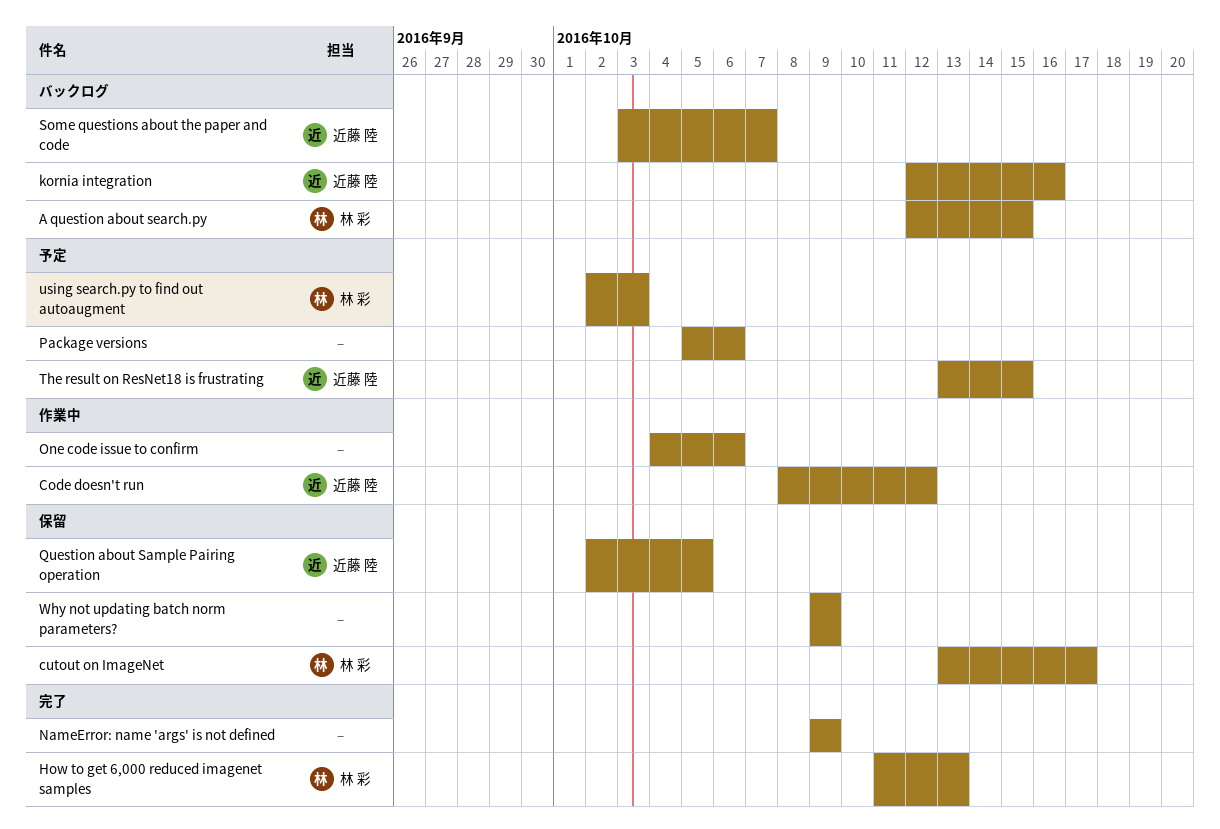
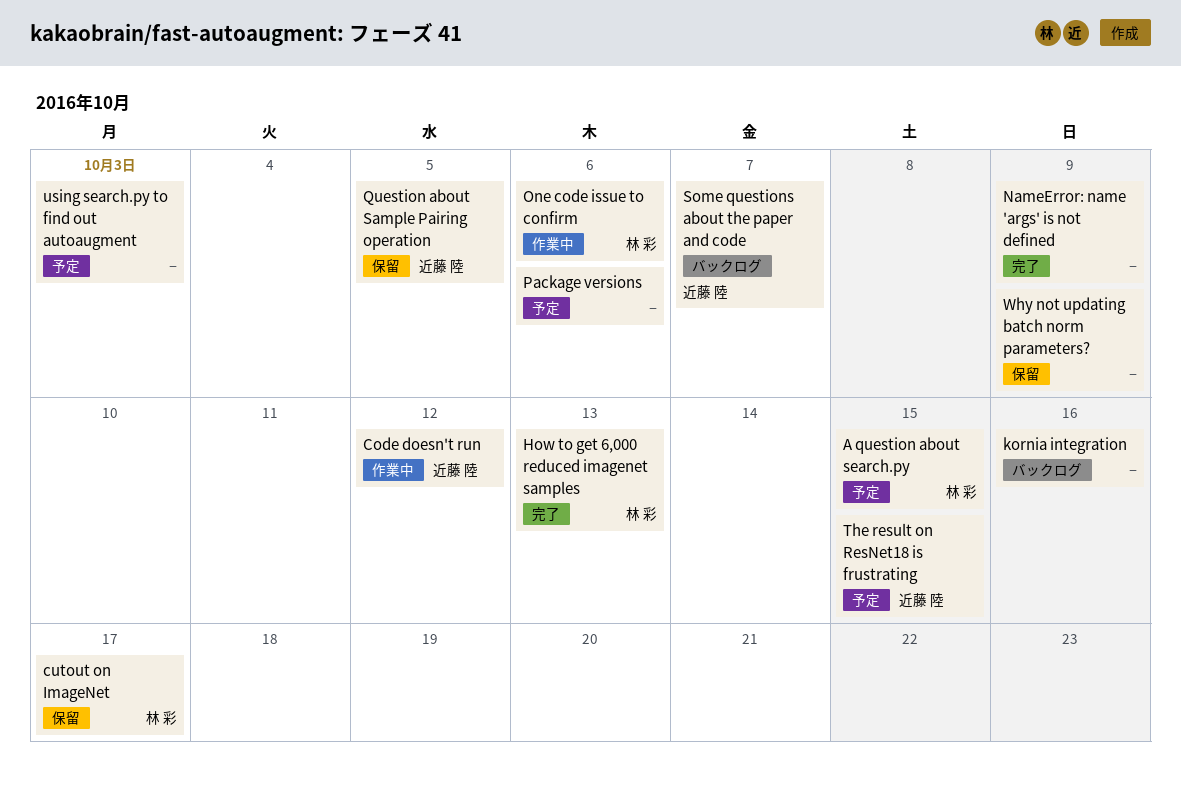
A question about search.py, status: バックログ -> 予定
kornia integration, owner: 近藤 陸 -> none
One code issue to confirm, owner: none -> 林 彩
using search.py to find out autoaugment, owner: 林 彩 -> none

